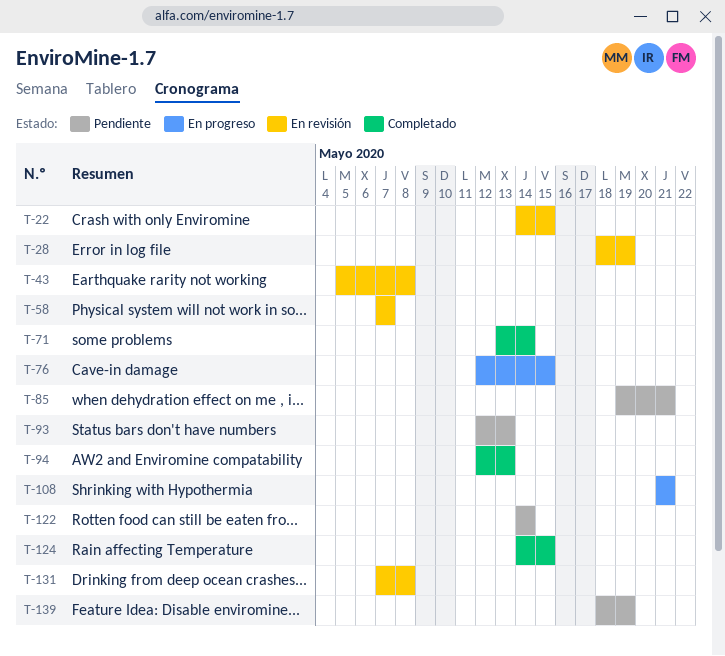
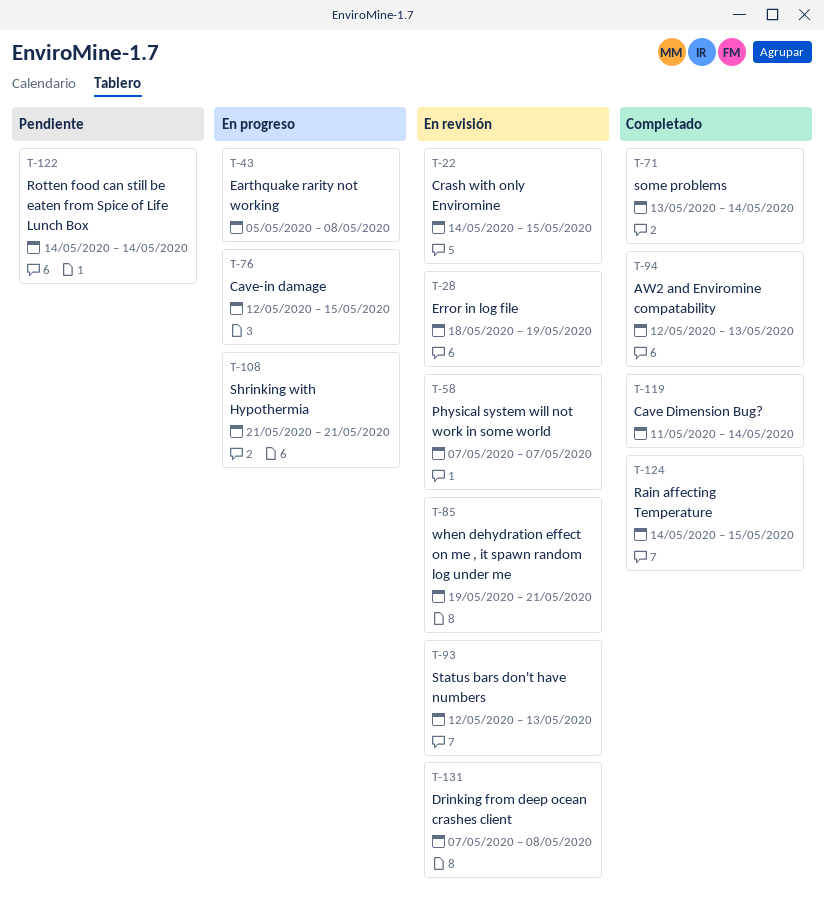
T-43, status: En revisión -> En progreso
T-85, status: Pendiente -> En revisión
T-93, status: Pendiente -> En revisión
T-119: none -> present
T-139: present -> none

